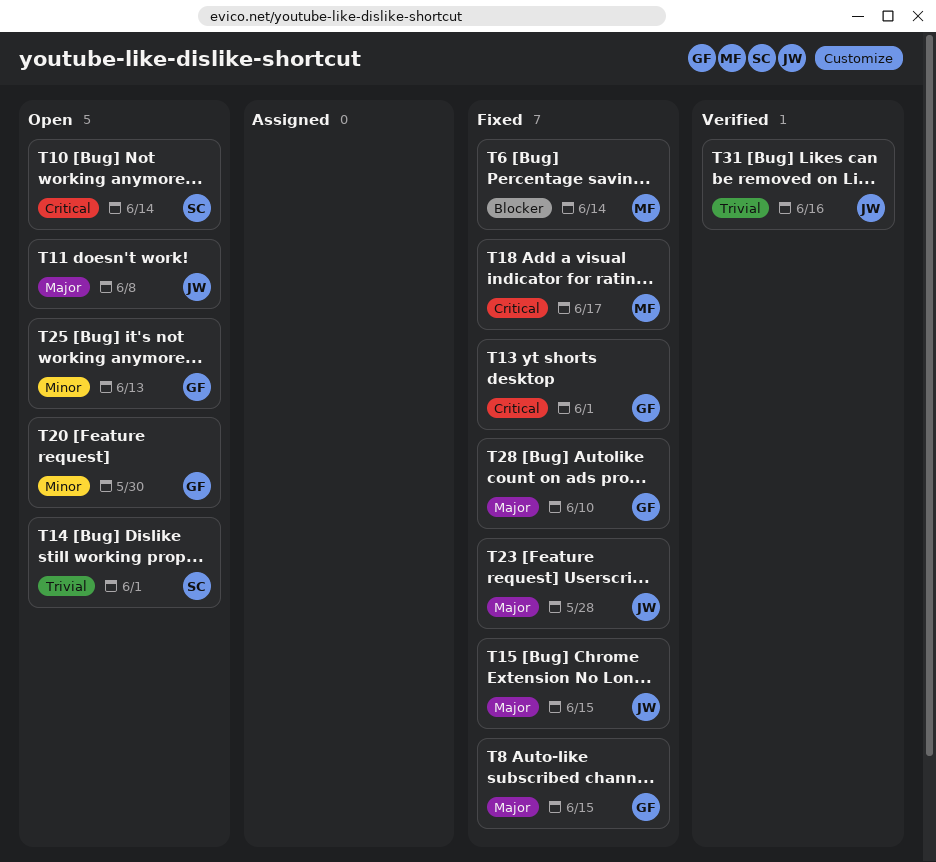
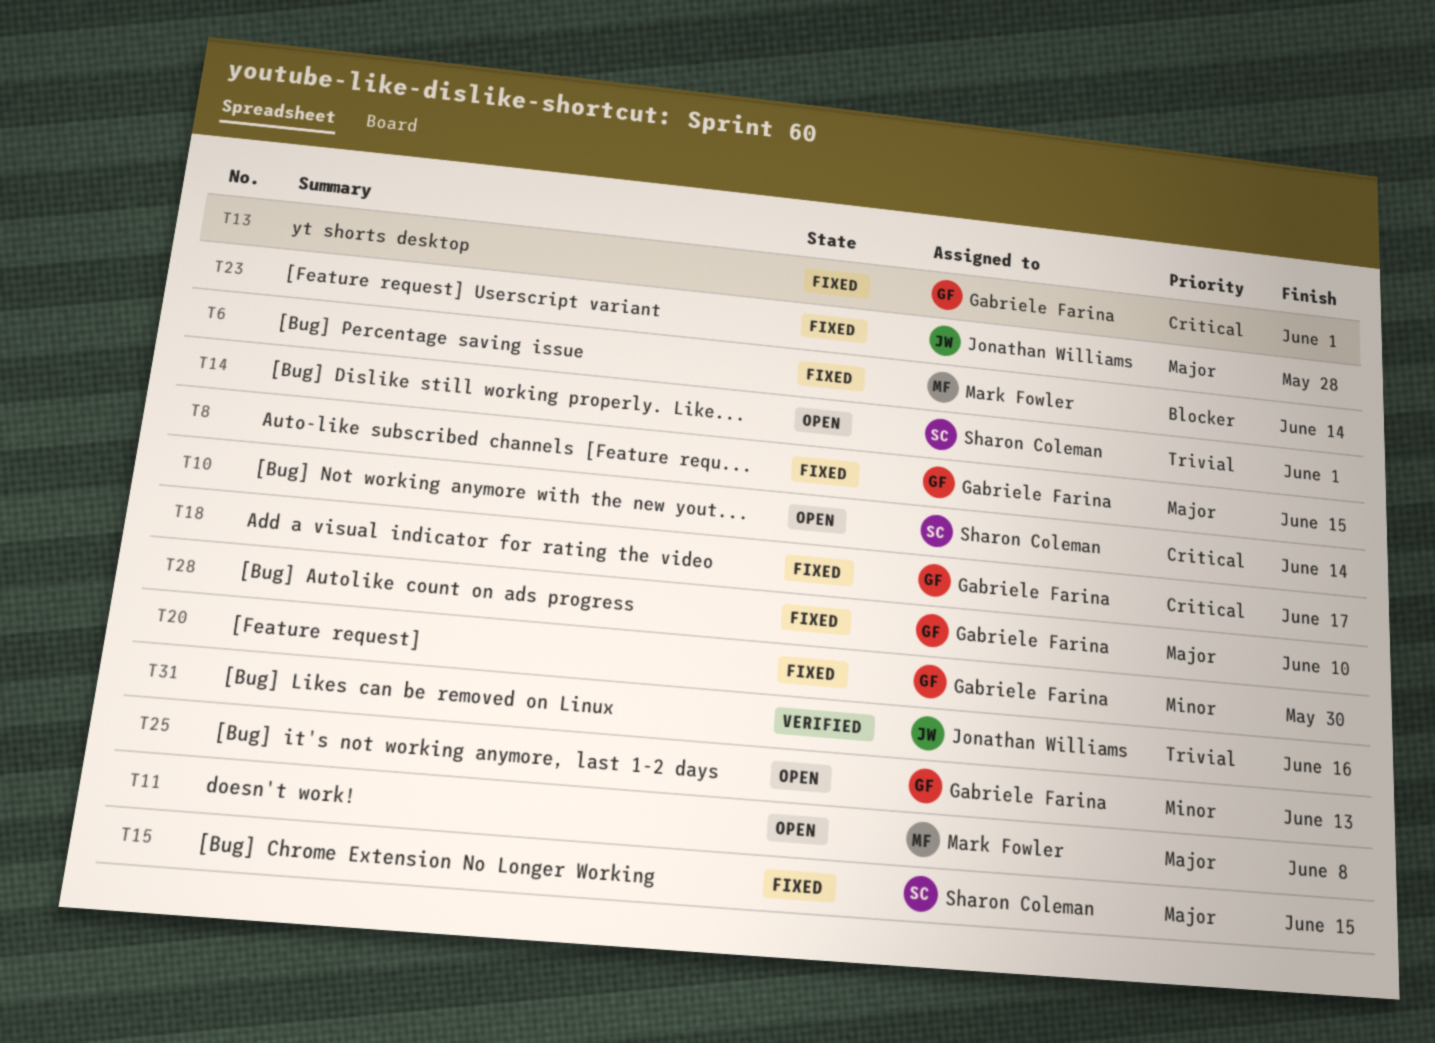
T11, owner: Jonathan Williams -> Mark Fowler
T15, owner: Jonathan Williams -> Sharon Coleman
T18, owner: Mark Fowler -> Gabriele Farina
T20, status: Open -> Fixed

